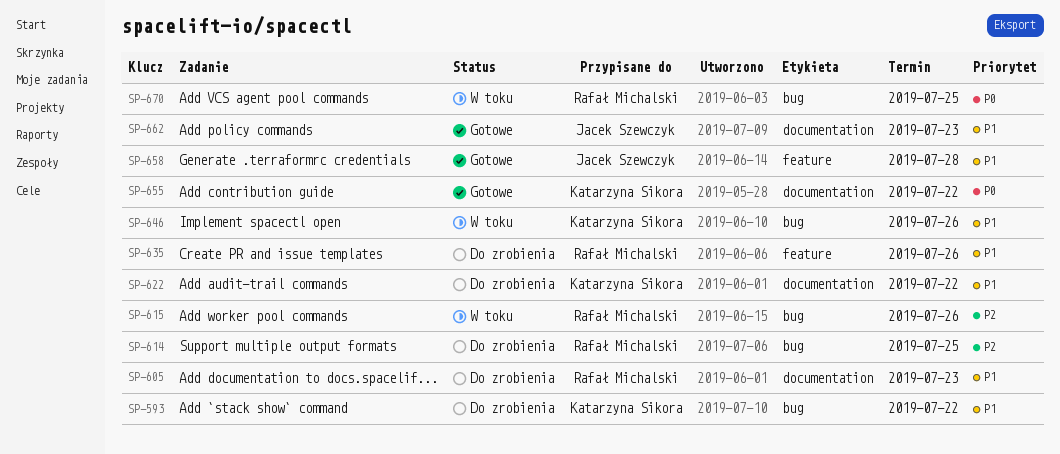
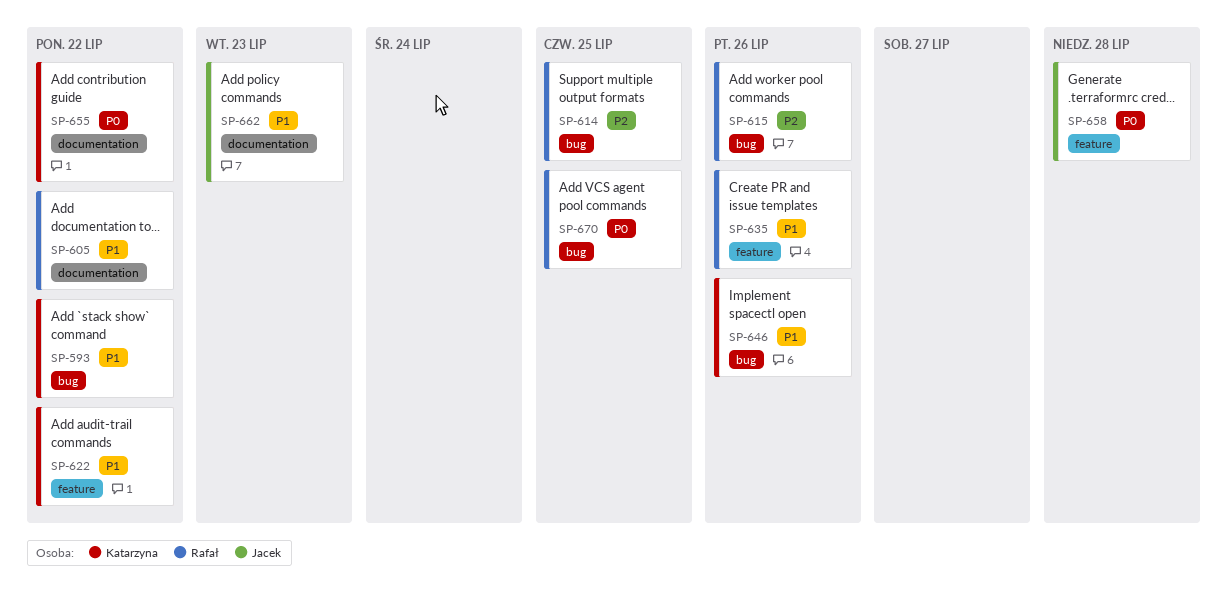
SP-605, due: Jul 23 -> Jul 22
SP-622, label: documentation -> feature
SP-658, priority: P1 -> P0

